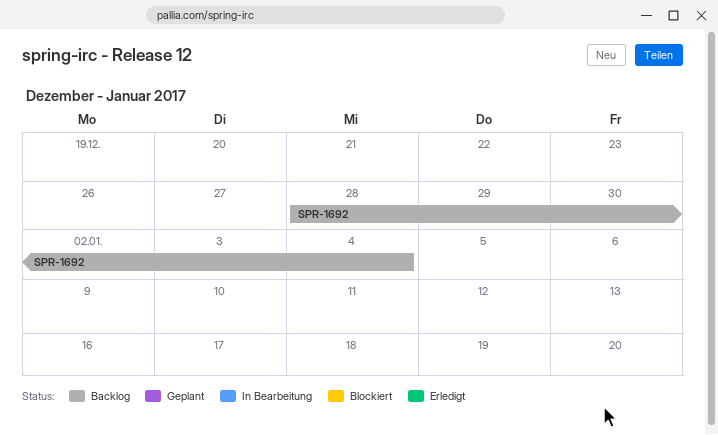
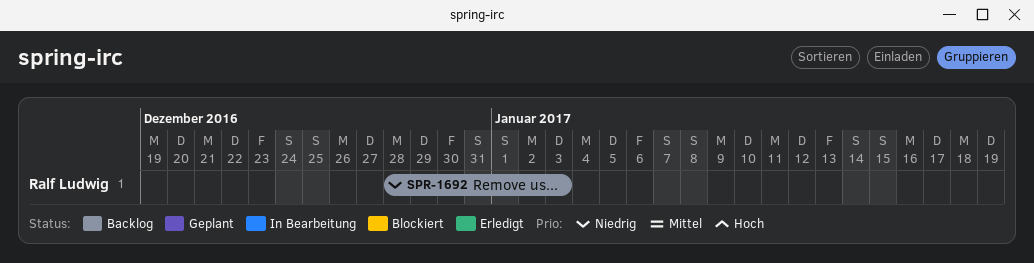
SPR-1692, due: Jan 4 -> Jan 3

